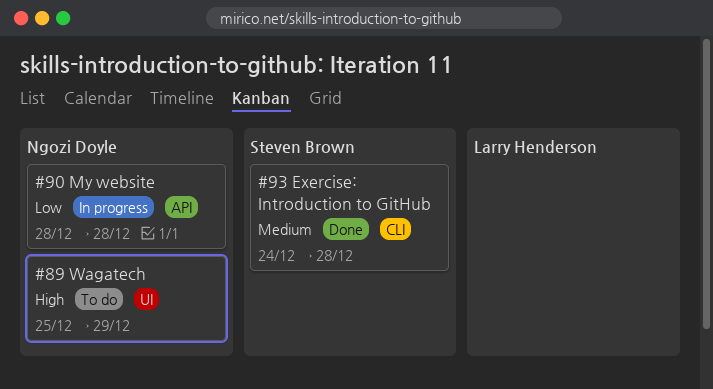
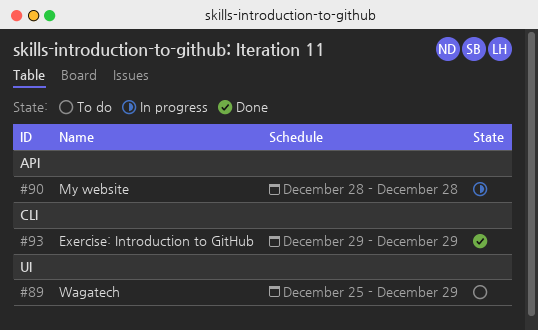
#93, start: Dec 24 -> Dec 29
#93, due: Dec 28 -> Dec 29

